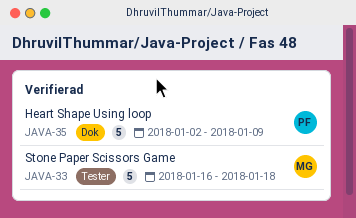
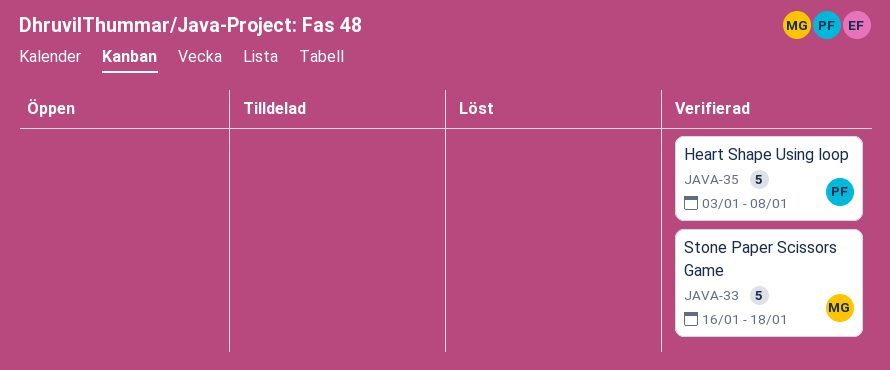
JAVA-35, start: Jan 2 -> Jan 3
JAVA-35, due: Jan 9 -> Jan 8

